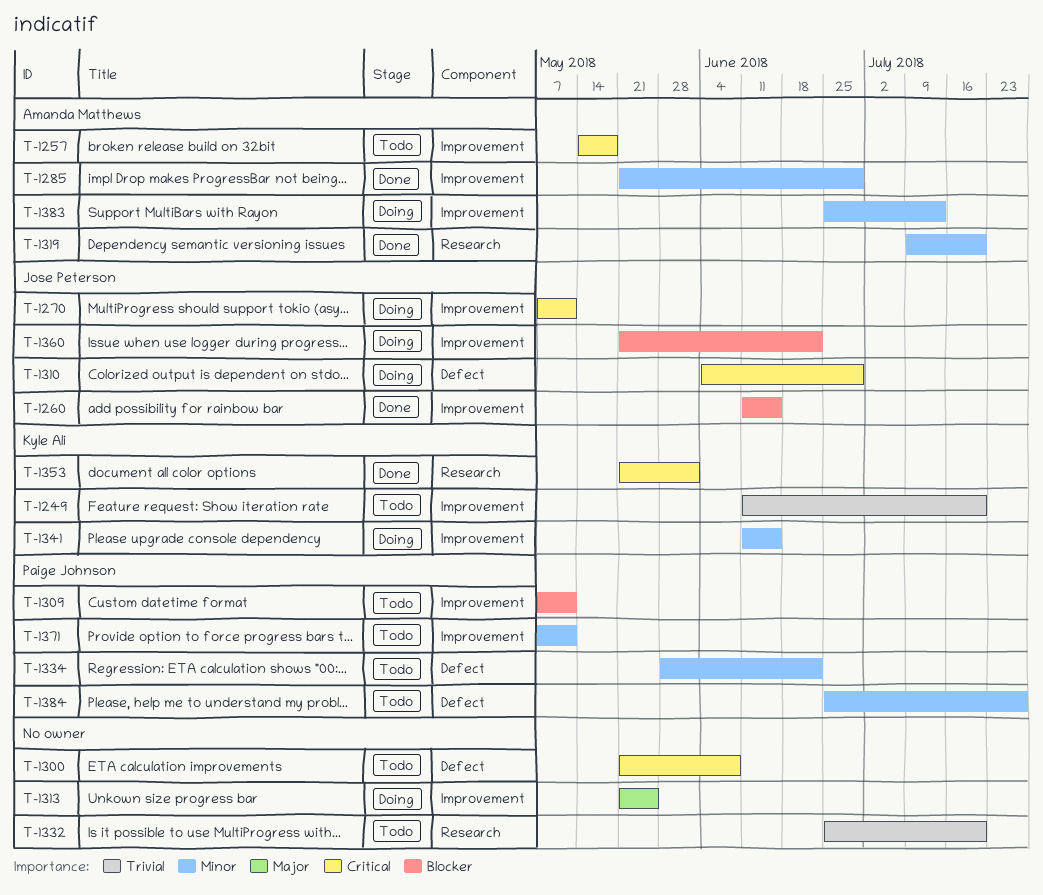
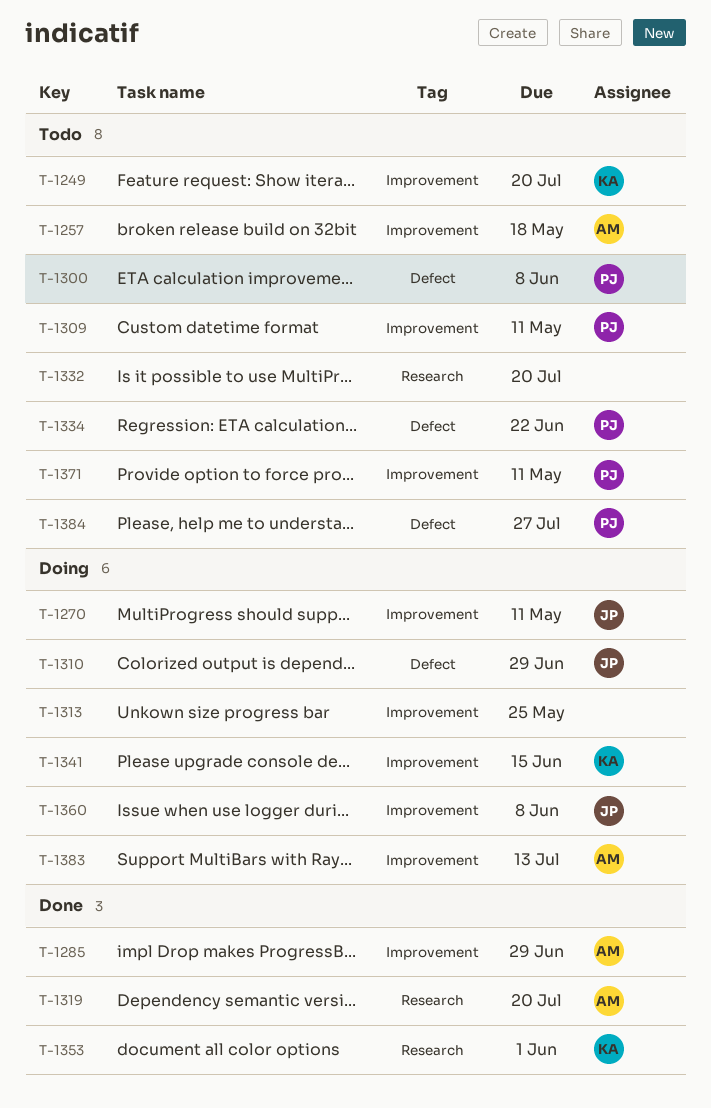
T-1260: present -> none
T-1300, owner: none -> Paige Johnson
T-1360, due: Jun 22 -> Jun 8

